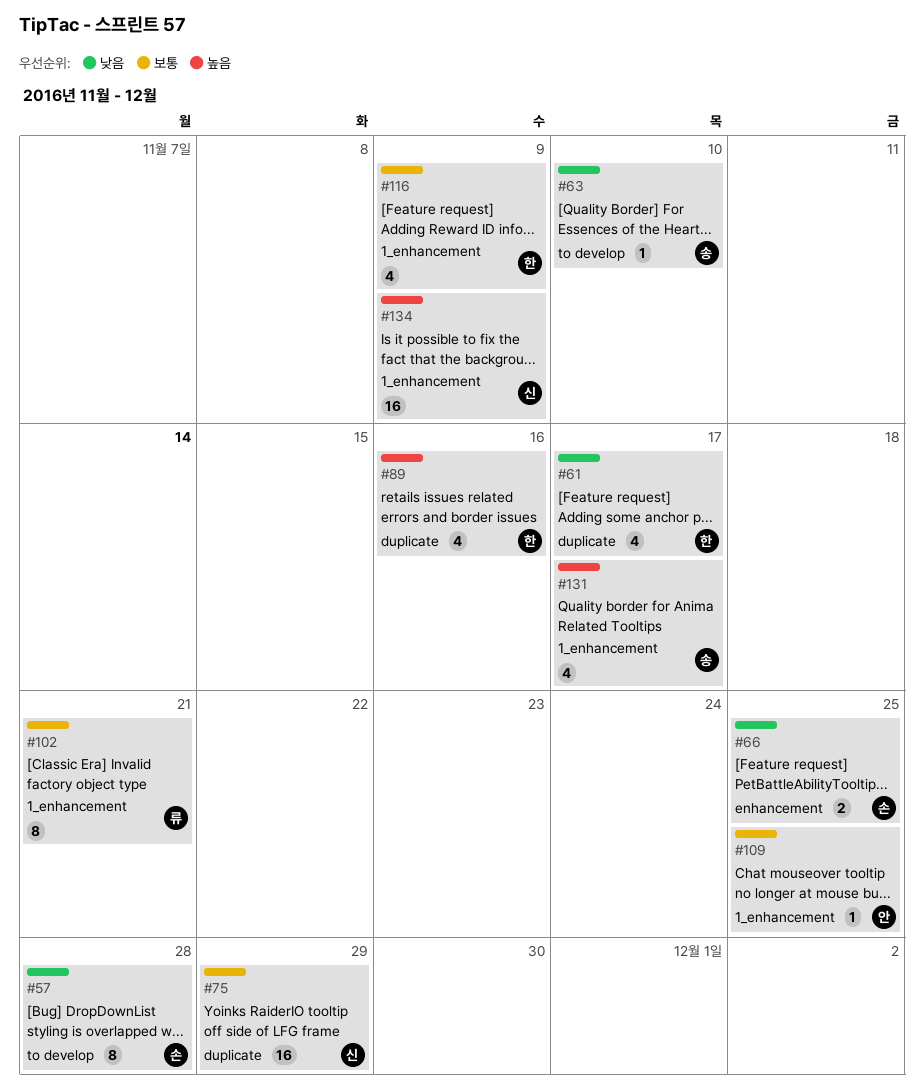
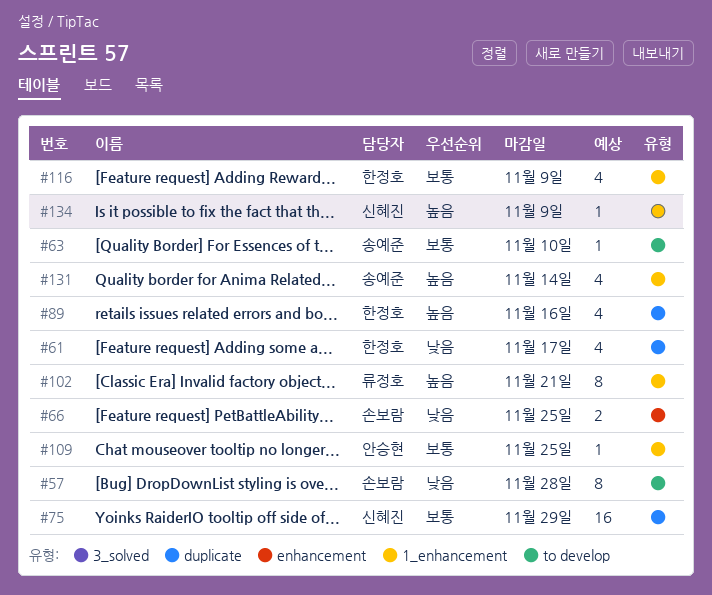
#63, priority: 낮음 -> 보통
#102, priority: 보통 -> 높음
#131, due: Nov 17 -> Nov 14
#134, estimate: 16 -> 1

